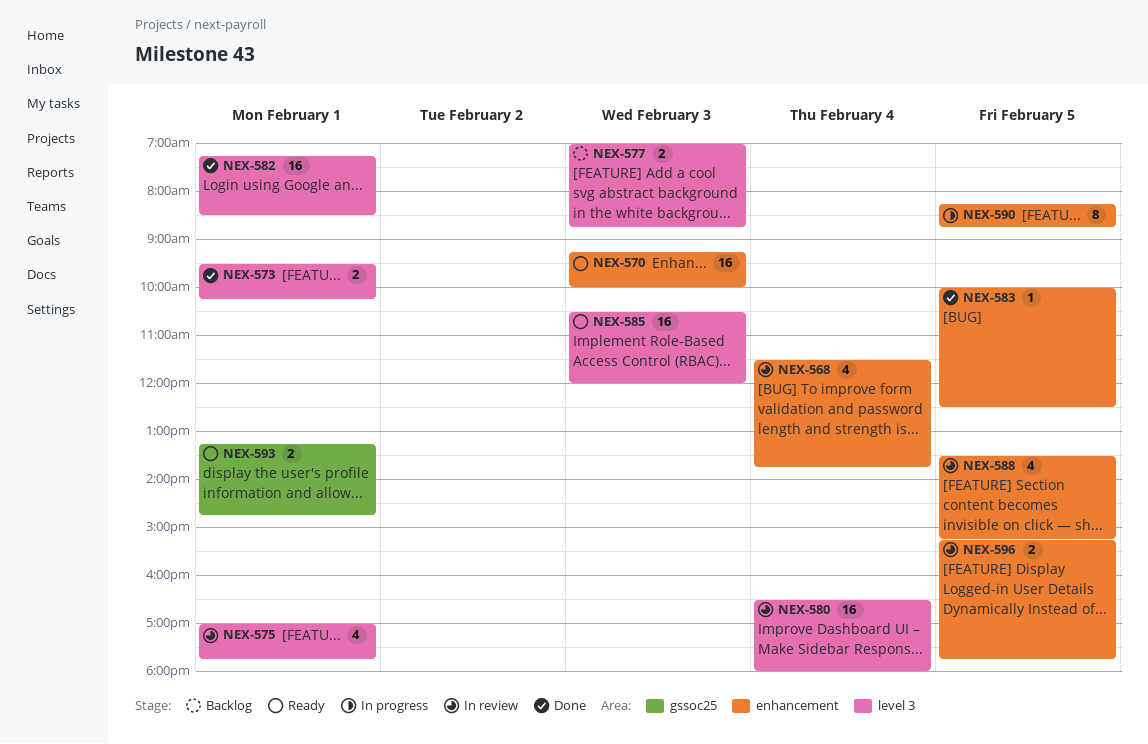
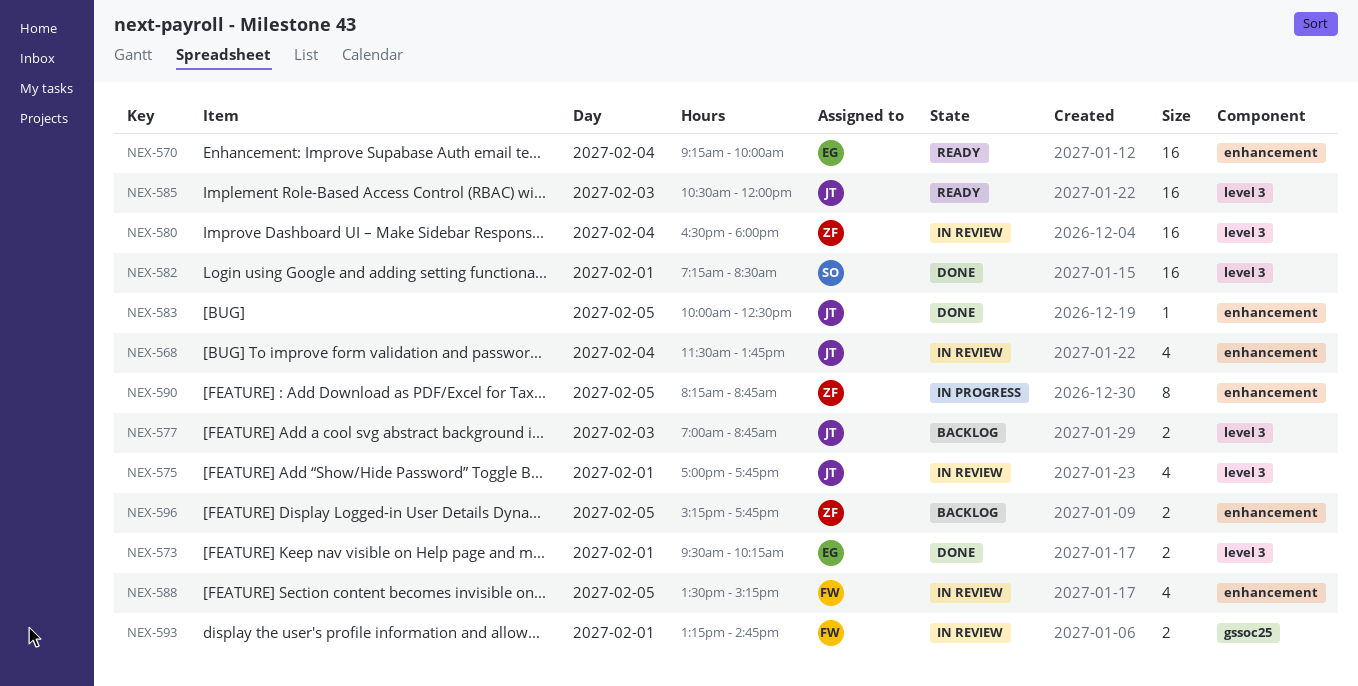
NEX-570, day: Feb 3 -> Feb 4
NEX-593, status: Ready -> In review
NEX-596, status: In review -> Backlog

